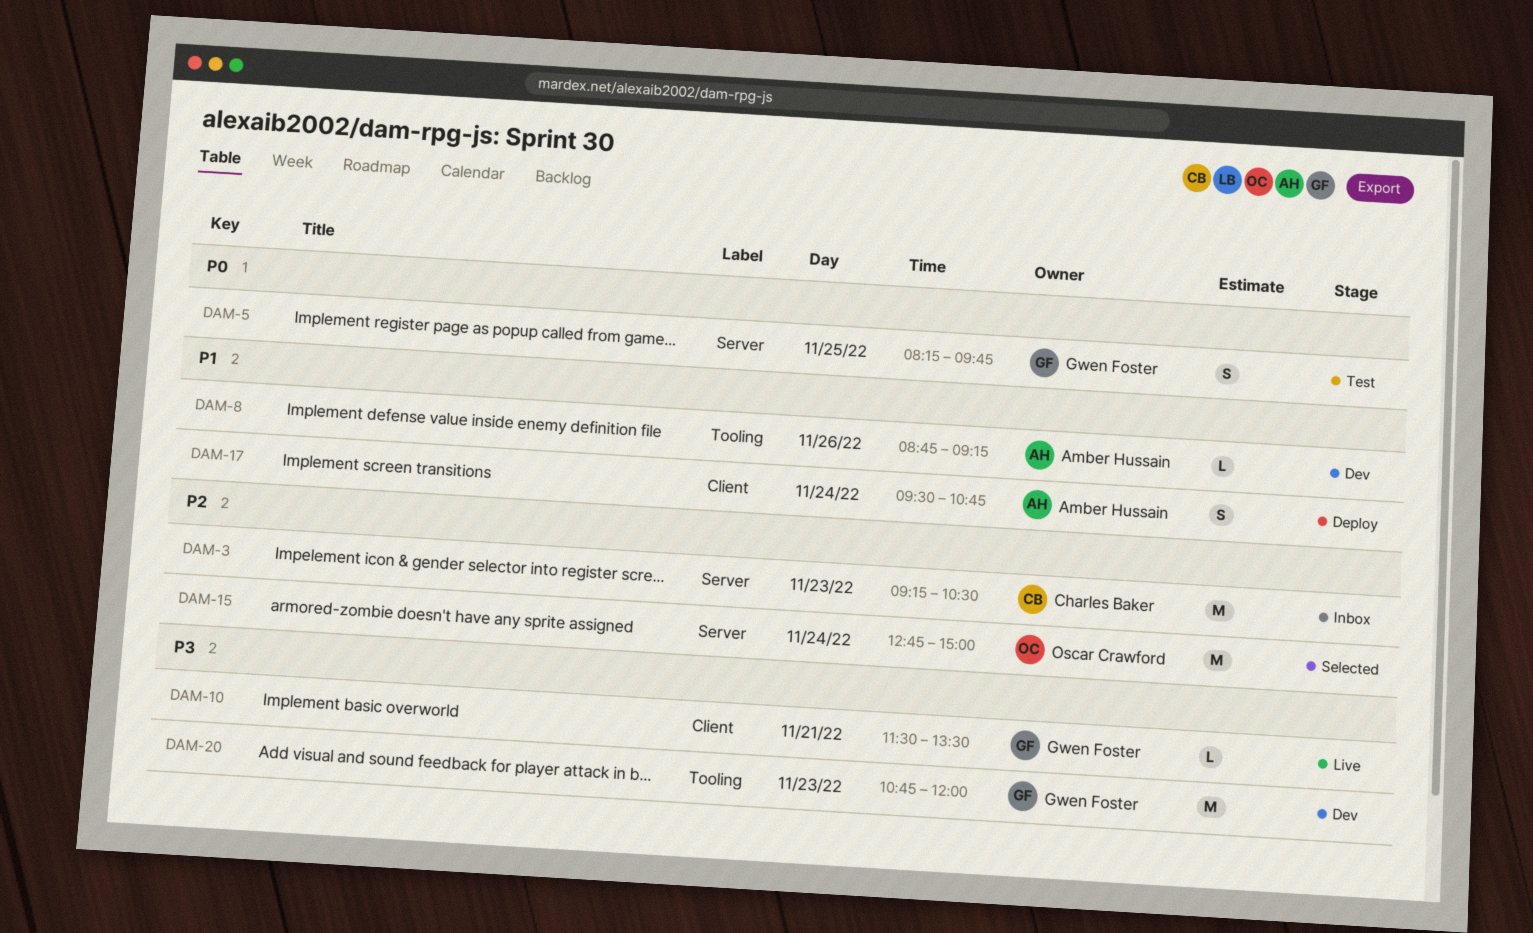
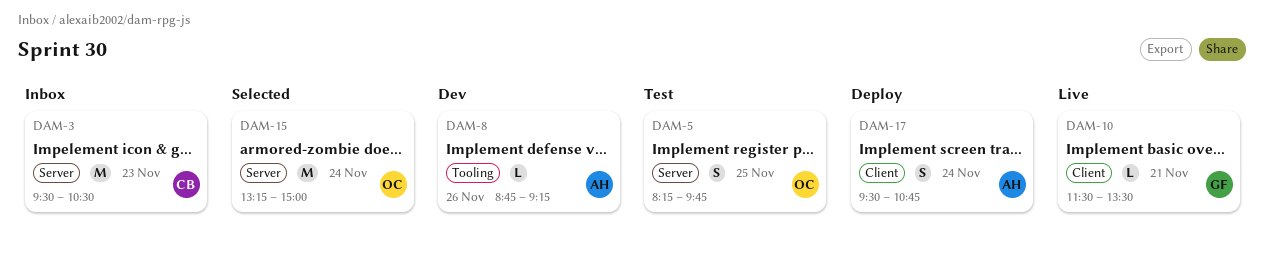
DAM-3, begins: 09:15 -> 09:30
DAM-5, owner: Gwen Foster -> Oscar Crawford
DAM-15, begins: 12:45 -> 13:15
DAM-20: present -> none

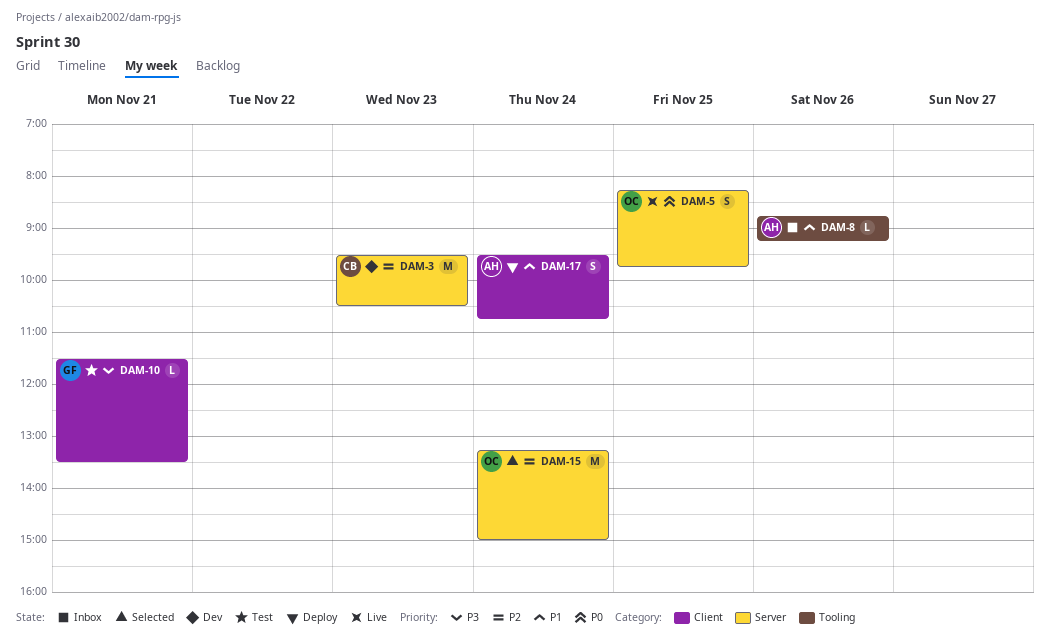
DAM-3, status: Inbox -> Dev
DAM-5, status: Test -> Live
DAM-8, status: Dev -> Inbox
DAM-10, status: Live -> Test

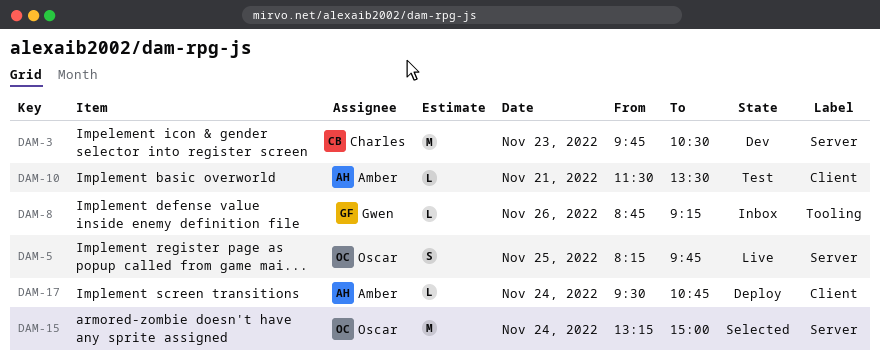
DAM-3, begins: 09:30 -> 09:45
DAM-8, owner: Amber -> Gwen
DAM-10, owner: Gwen -> Amber
DAM-17, estimate: S -> L

